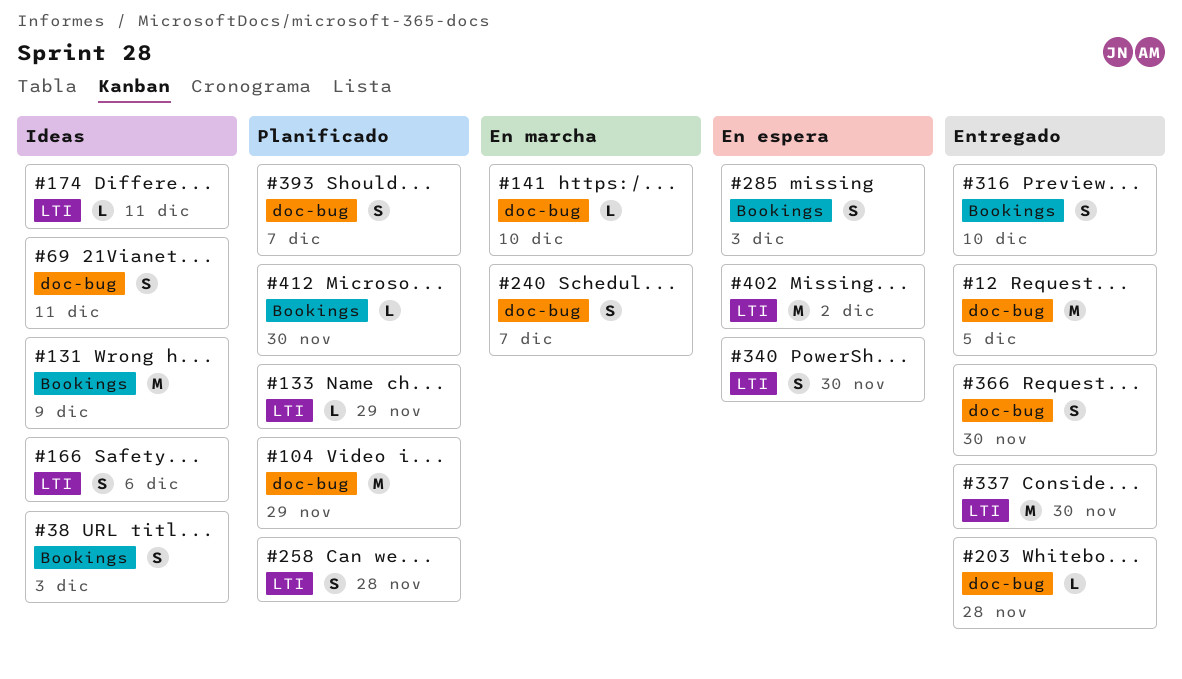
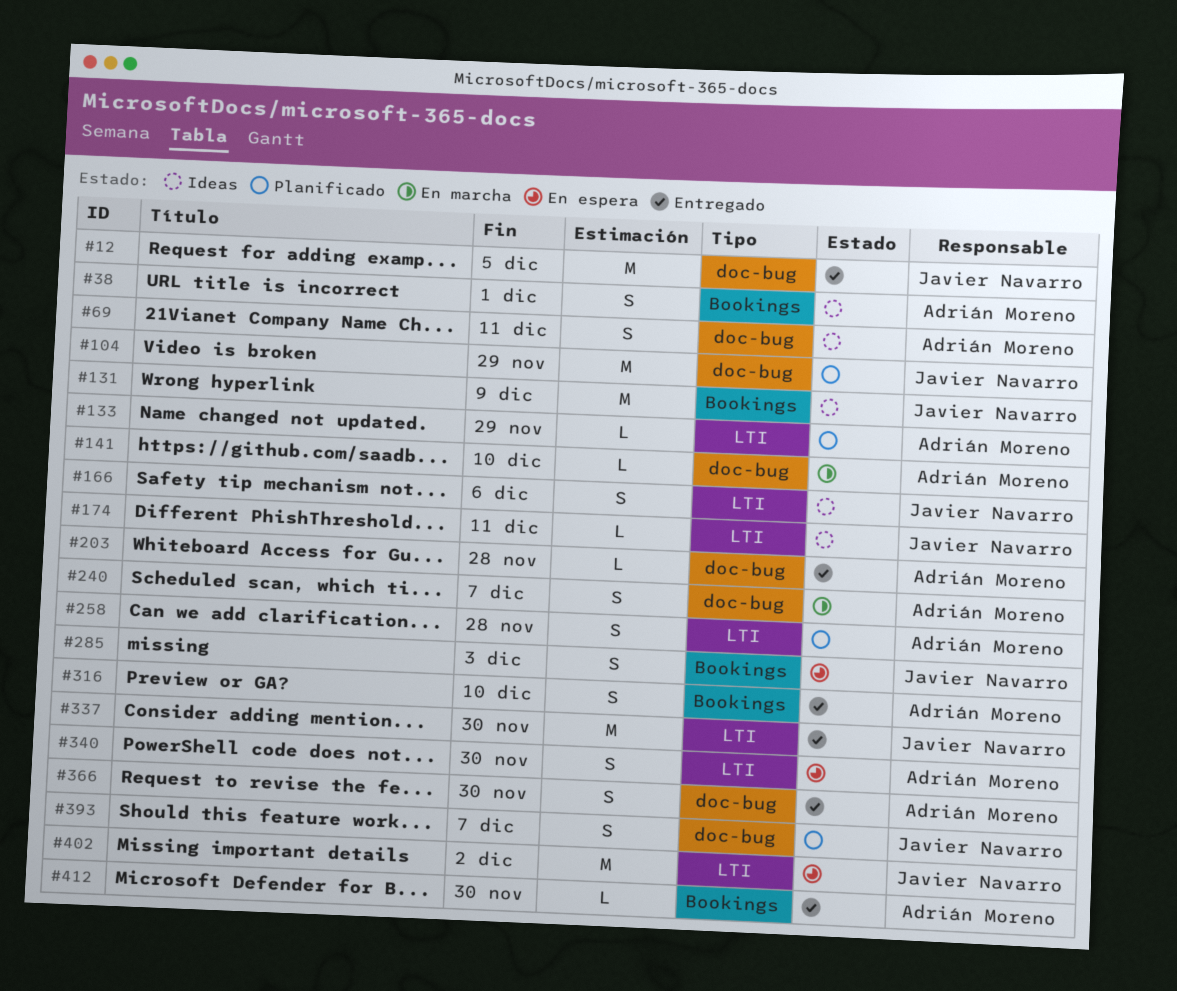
#38, due: Dec 3 -> Dec 1
#412, status: Planificado -> Entregado

